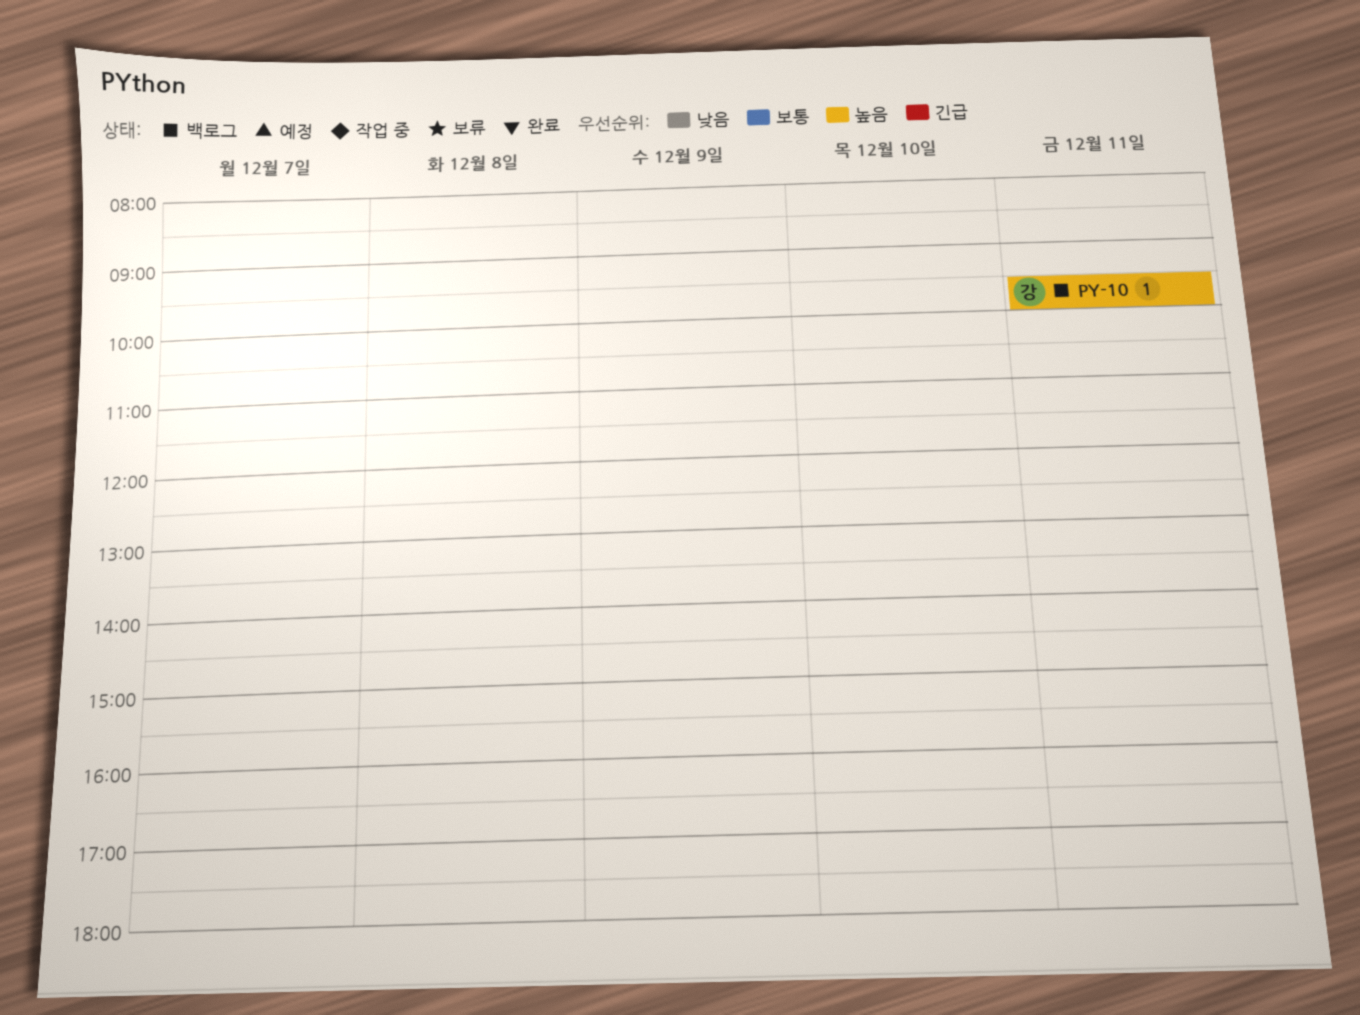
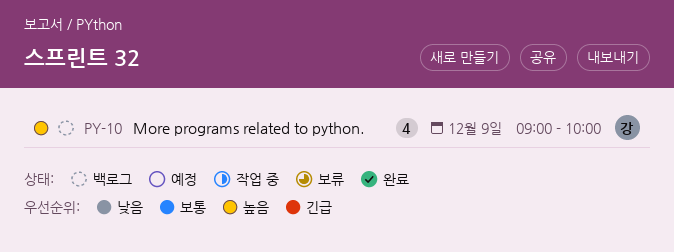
PY-10, estimate: 1 -> 4
PY-10, day: Dec 11 -> Dec 9
PY-10, begins: 09:30 -> 09:00

